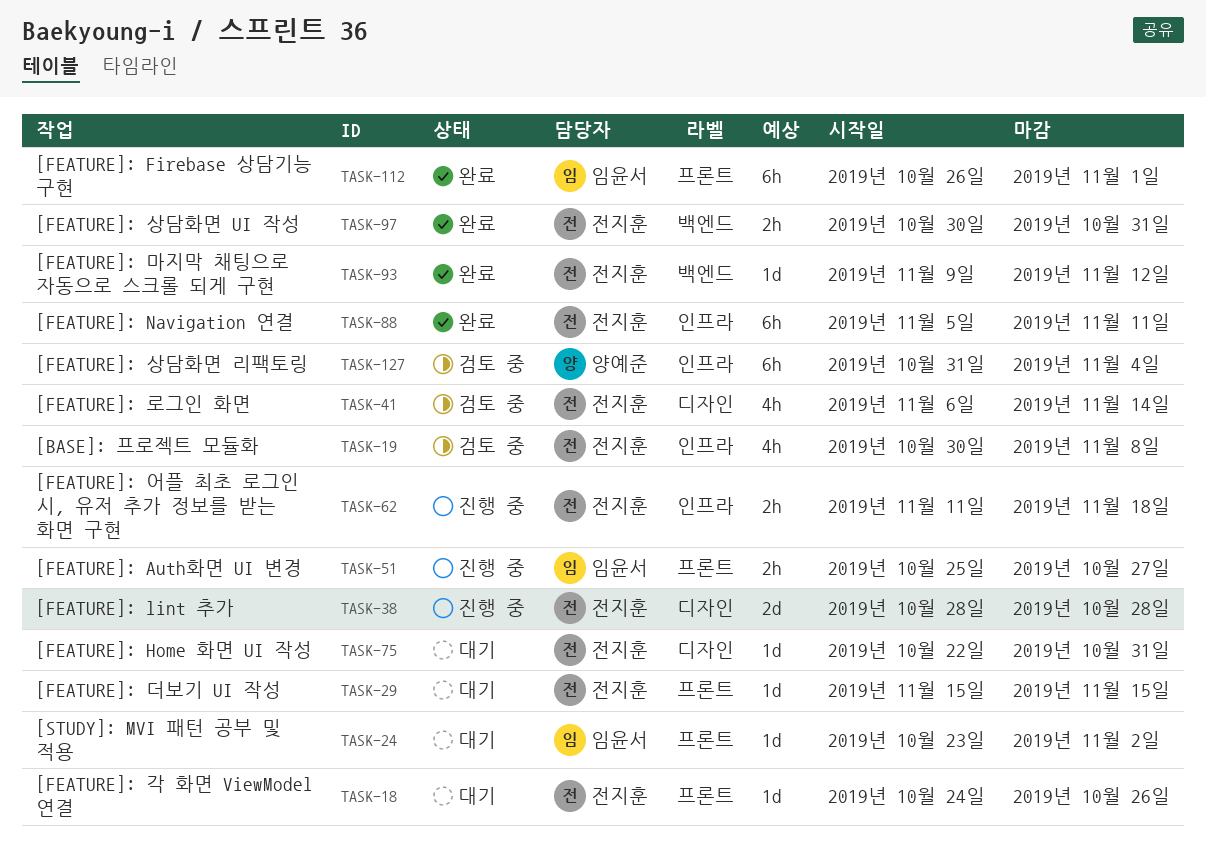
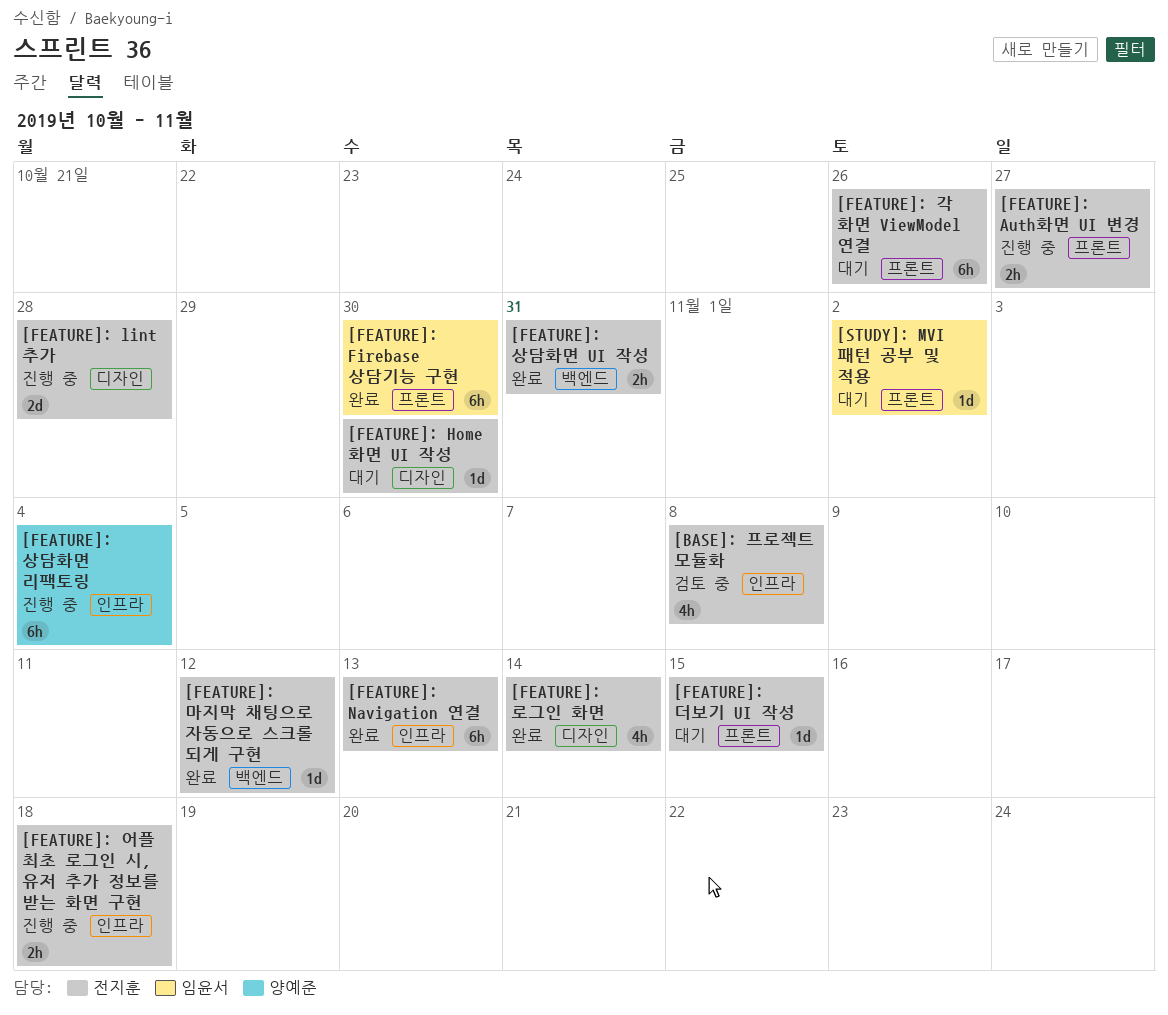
[FEATURE]: Auth화면 UI 변경, owner: 임윤서 -> 전지훈
[FEATURE]: Firebase 상담기능 구현, due: Nov 1 -> Oct 30
[FEATURE]: Home 화면 UI 작성, due: Oct 31 -> Oct 30
[FEATURE]: Navigation 연결, due: Nov 11 -> Nov 13
[FEATURE]: 각 화면 ViewModel 연결, estimate: 1d -> 6h
[FEATURE]: 로그인 화면, status: 검토 중 -> 완료
[FEATURE]: 상담화면 리팩토링, status: 검토 중 -> 진행 중

